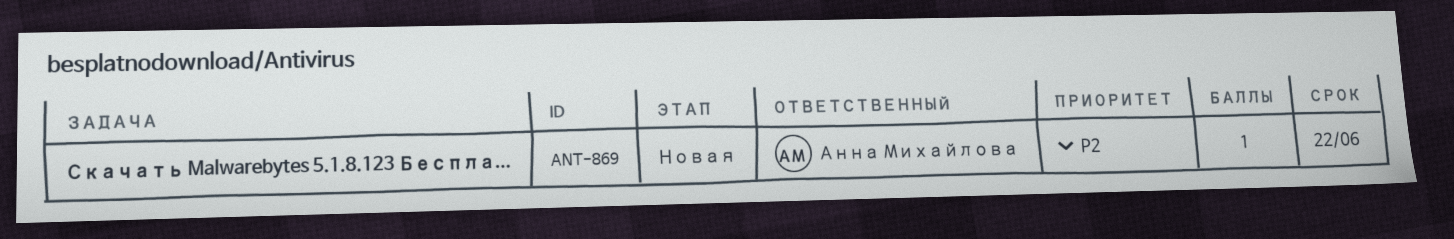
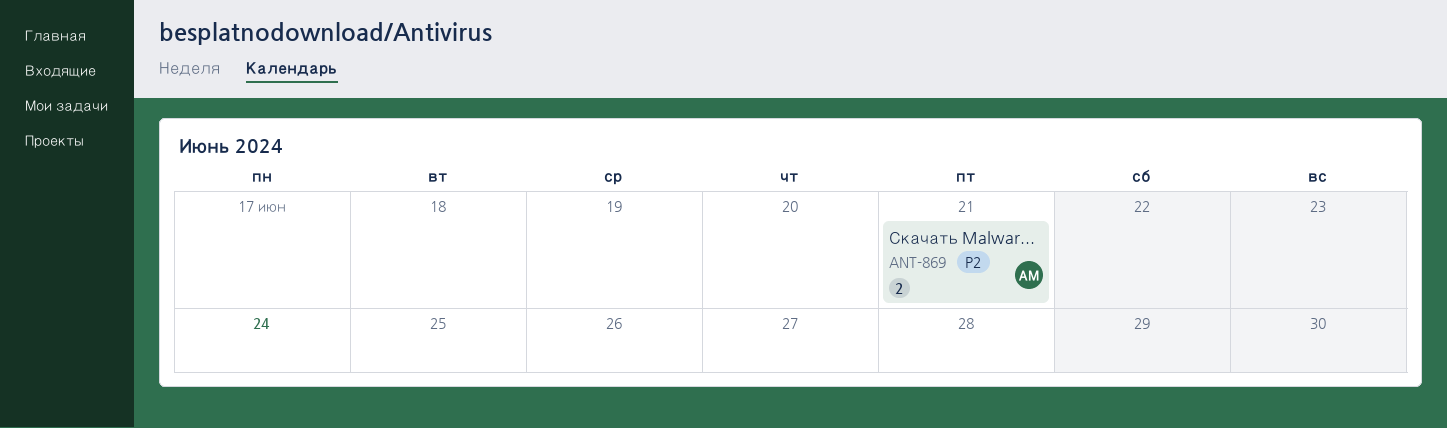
ANT-869, estimate: 1 -> 2
ANT-869, due: Jun 22 -> Jun 21

